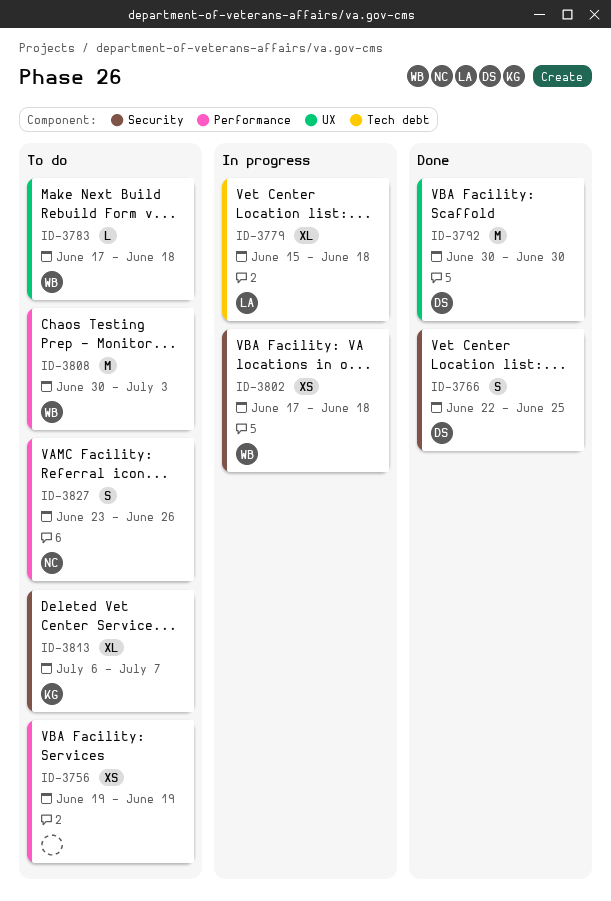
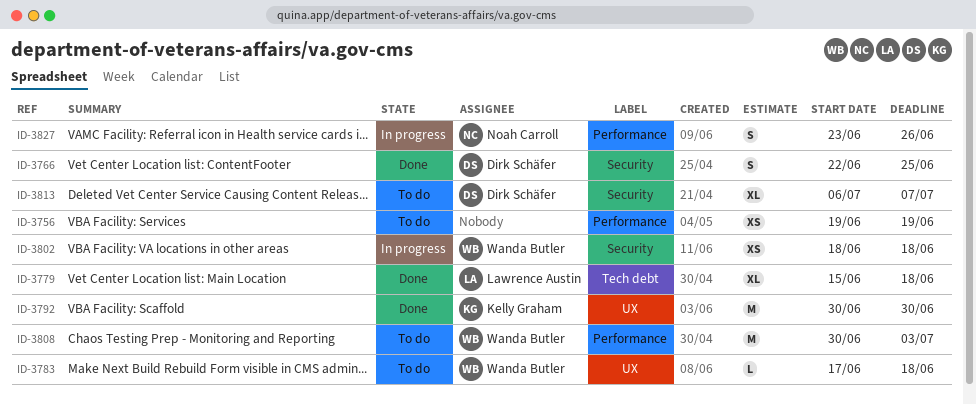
ID-3779, status: In progress -> Done
ID-3792, owner: Dirk Schäfer -> Kelly Graham
ID-3802, start: Jun 17 -> Jun 18
ID-3813, owner: Kelly Graham -> Dirk Schäfer
ID-3827, status: To do -> In progress

